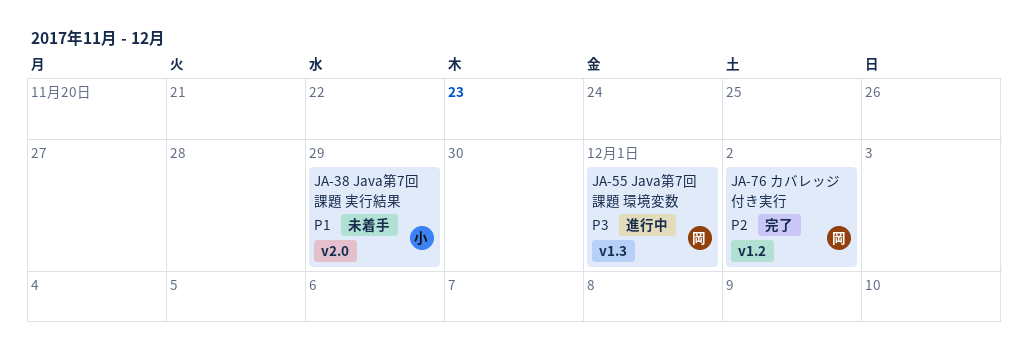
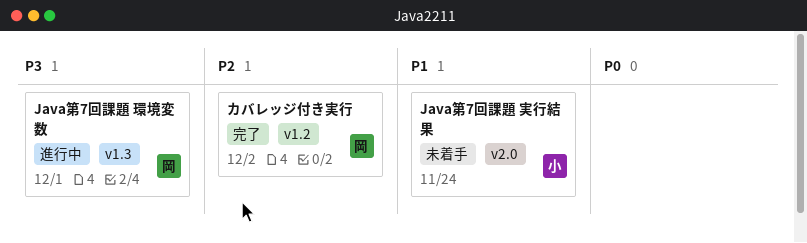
Java第7回課題 実行結果, due: Nov 29 -> Nov 24

